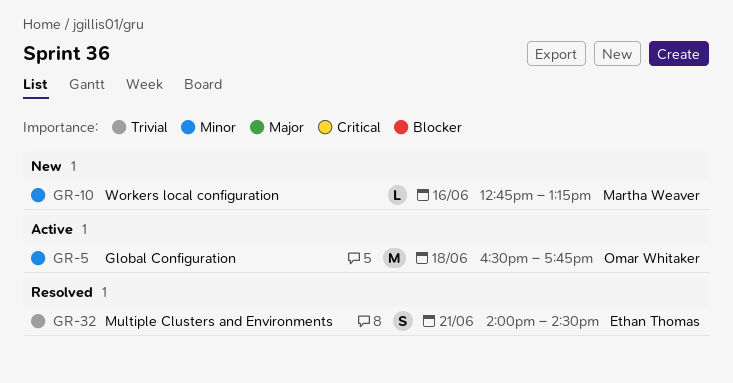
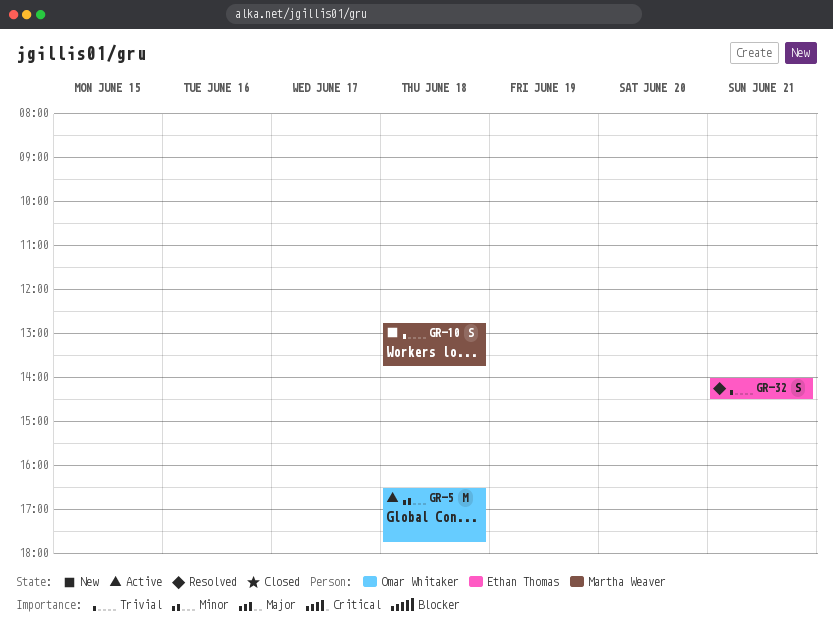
GR-10, priority: Minor -> Trivial
GR-10, estimate: L -> S
GR-10, day: Jun 16 -> Jun 18
GR-10, ends: 13:15 -> 13:45

